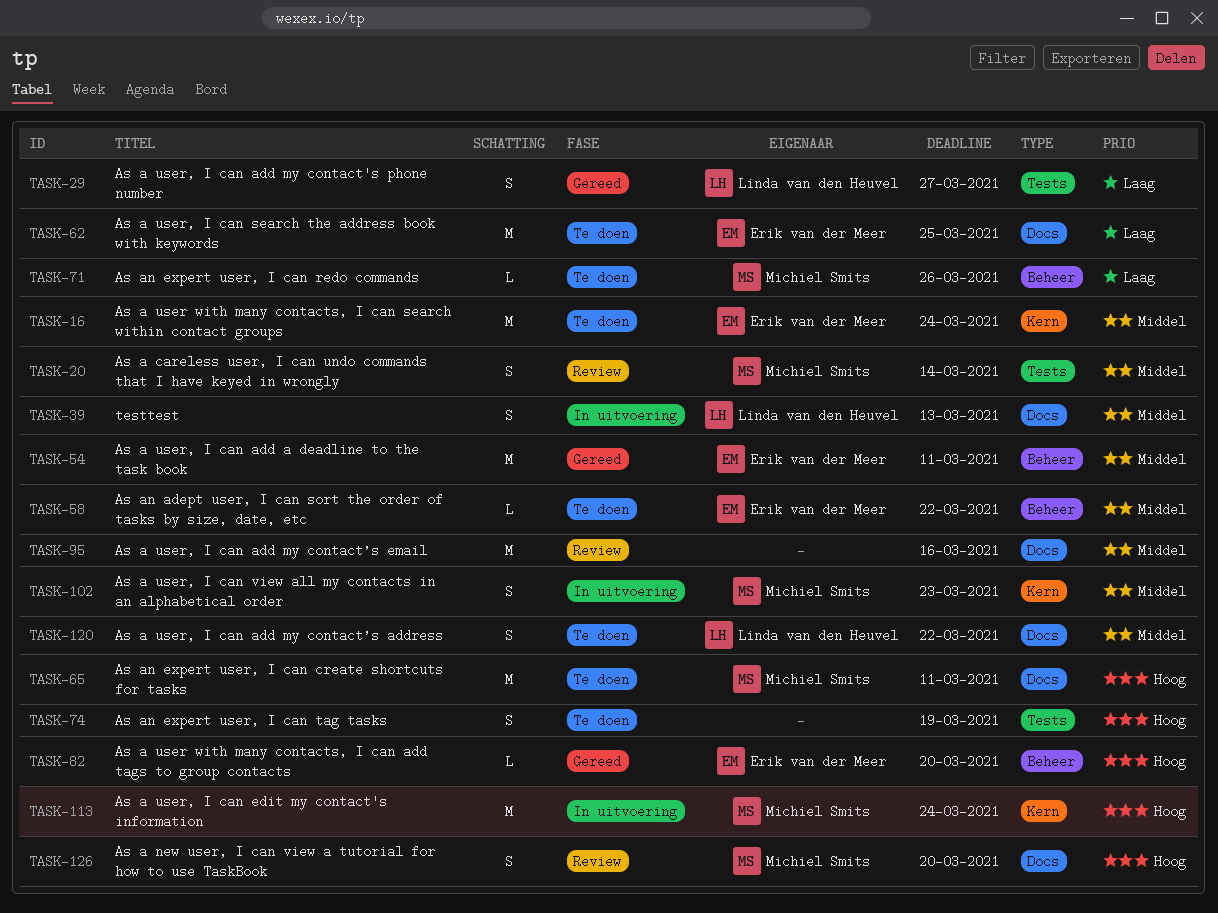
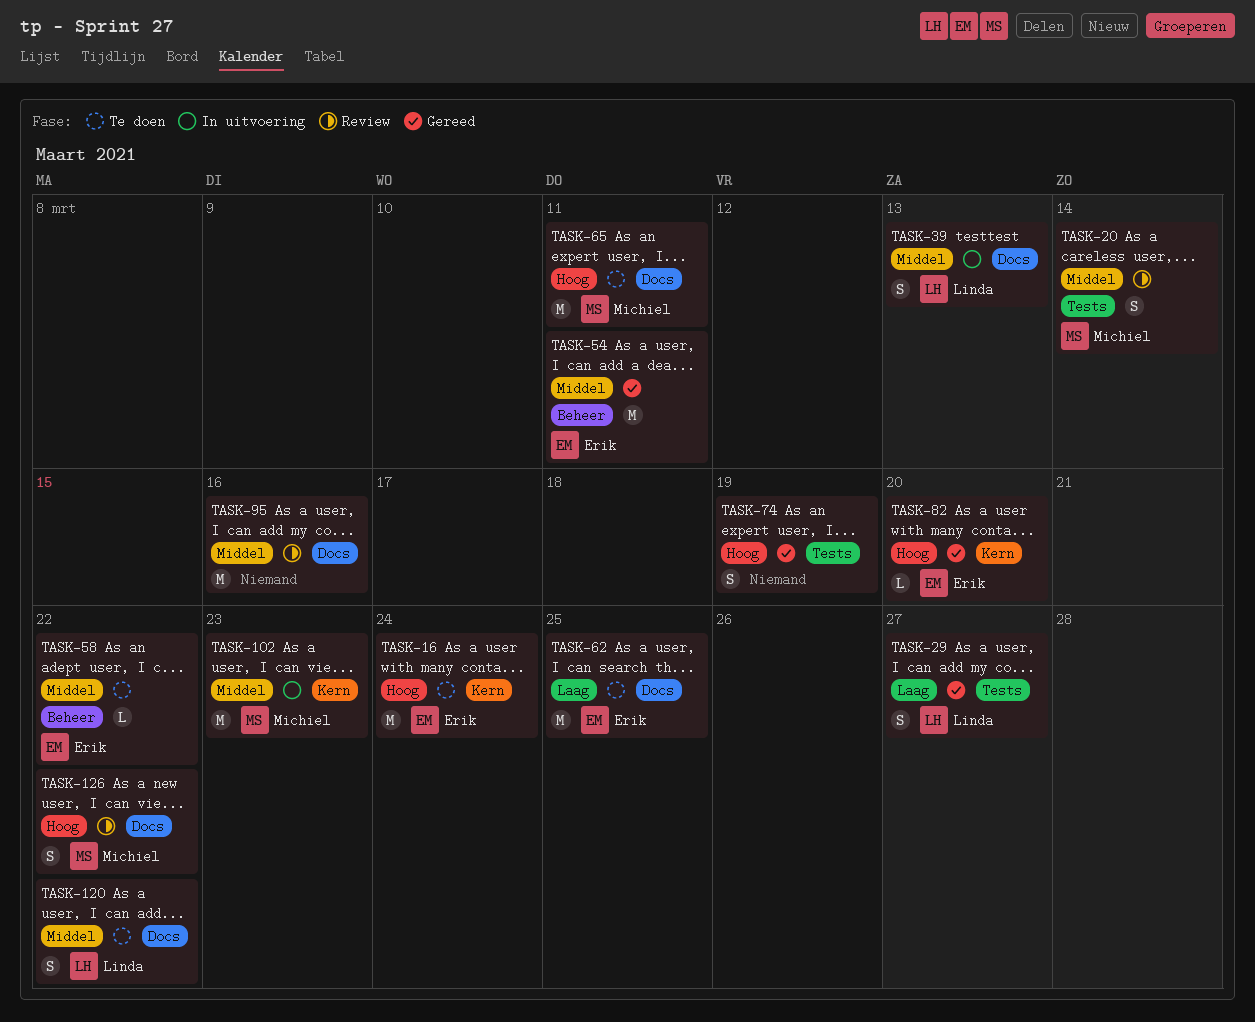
TASK-16, priority: Middel -> Hoog
TASK-71: present -> none
TASK-74, status: Te doen -> Gereed
TASK-82, label: Beheer -> Kern
TASK-102, estimate: S -> M
TASK-113: present -> none
TASK-126, due: Mar 20 -> Mar 22

